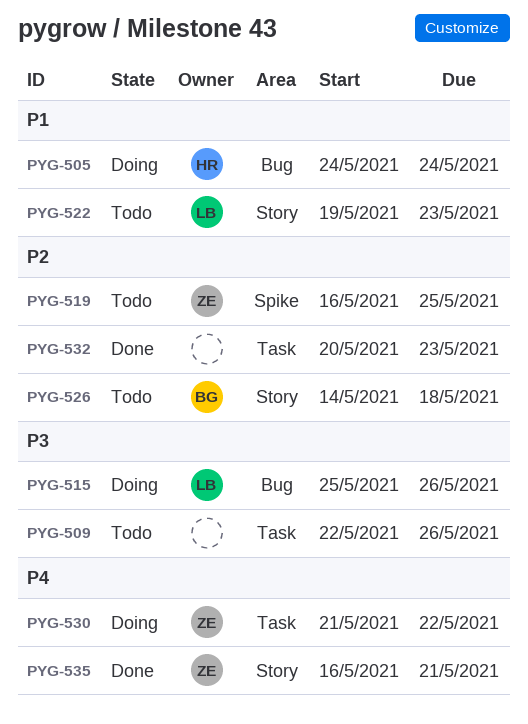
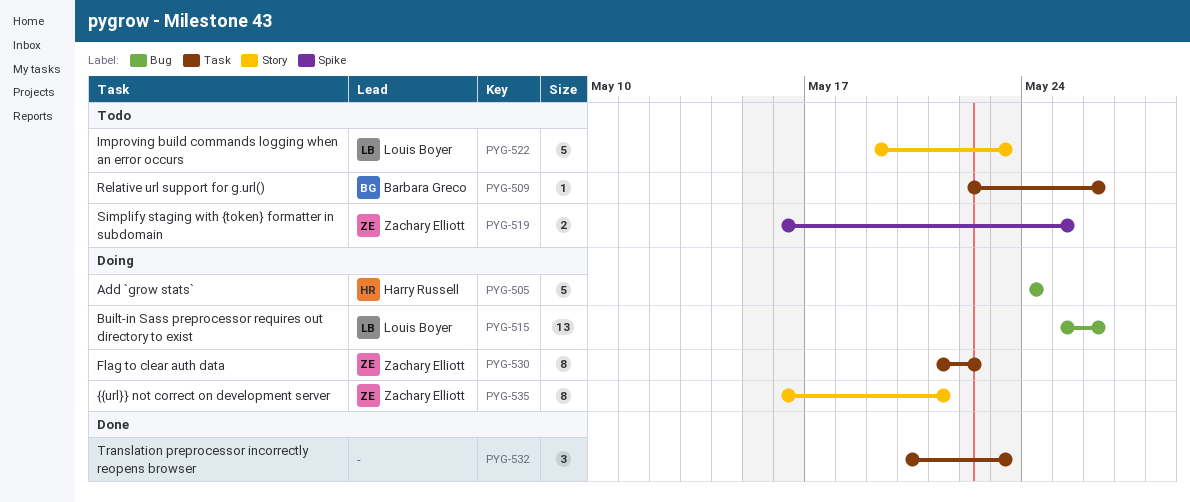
PYG-509, owner: none -> Barbara Greco
PYG-526: present -> none
PYG-535, status: Done -> Doing

